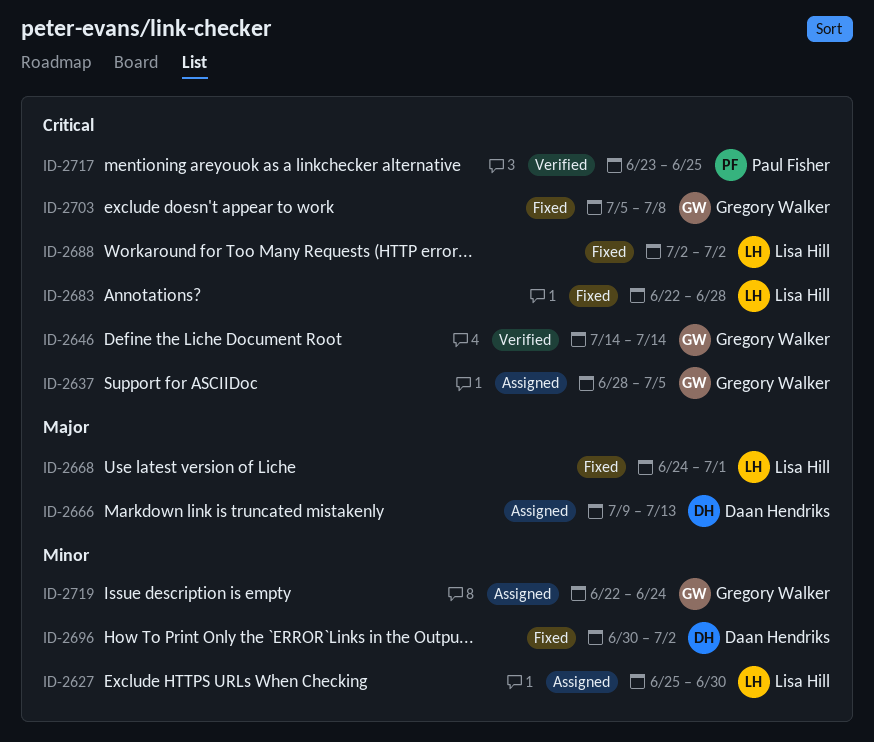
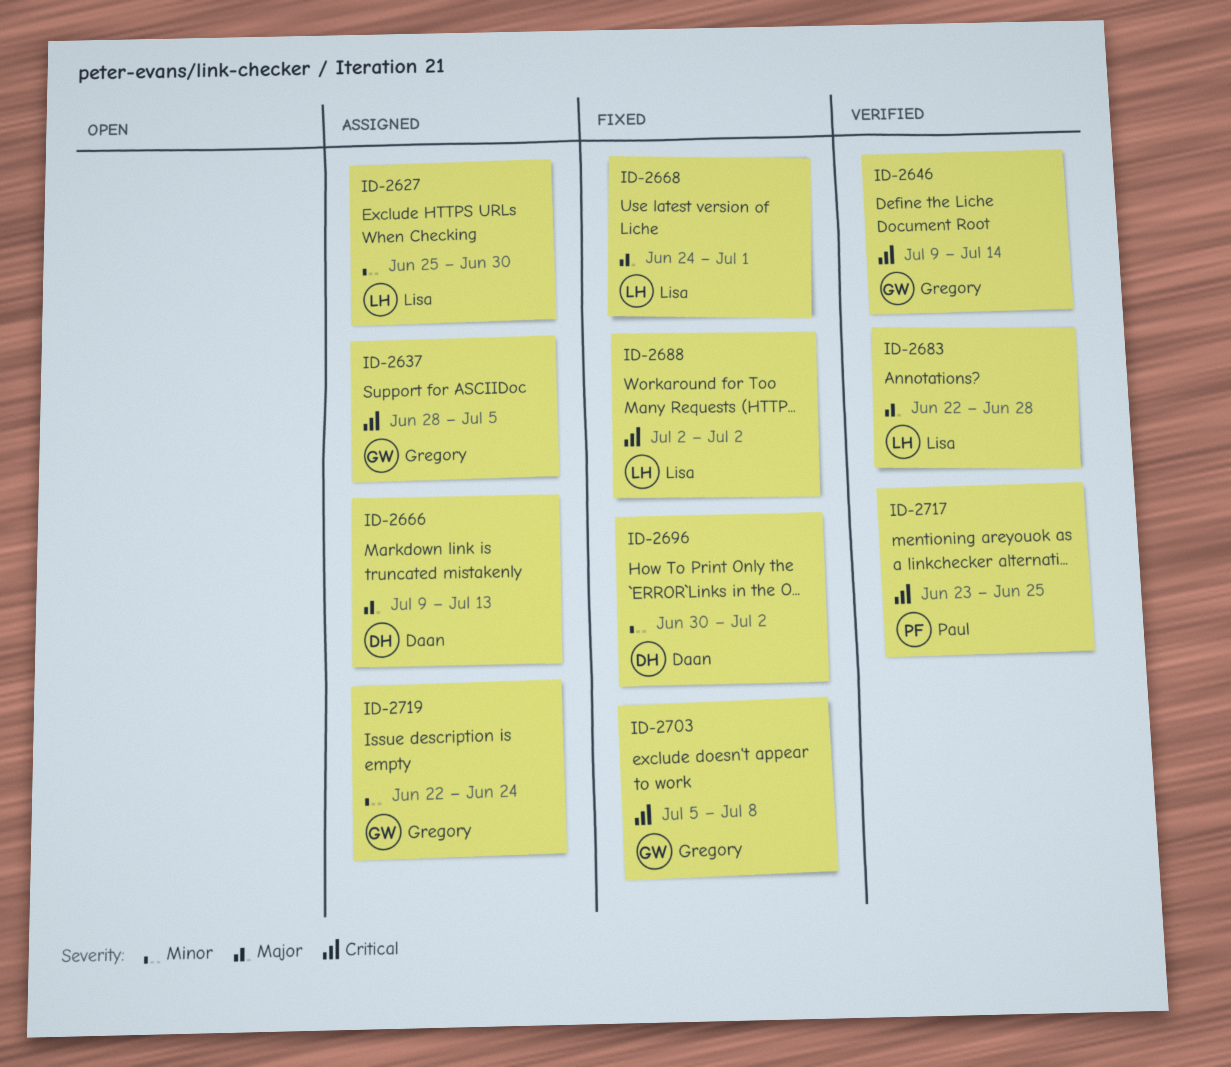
ID-2646, start: Jul 14 -> Jul 9
ID-2683, status: Fixed -> Verified
ID-2683, priority: Critical -> Major

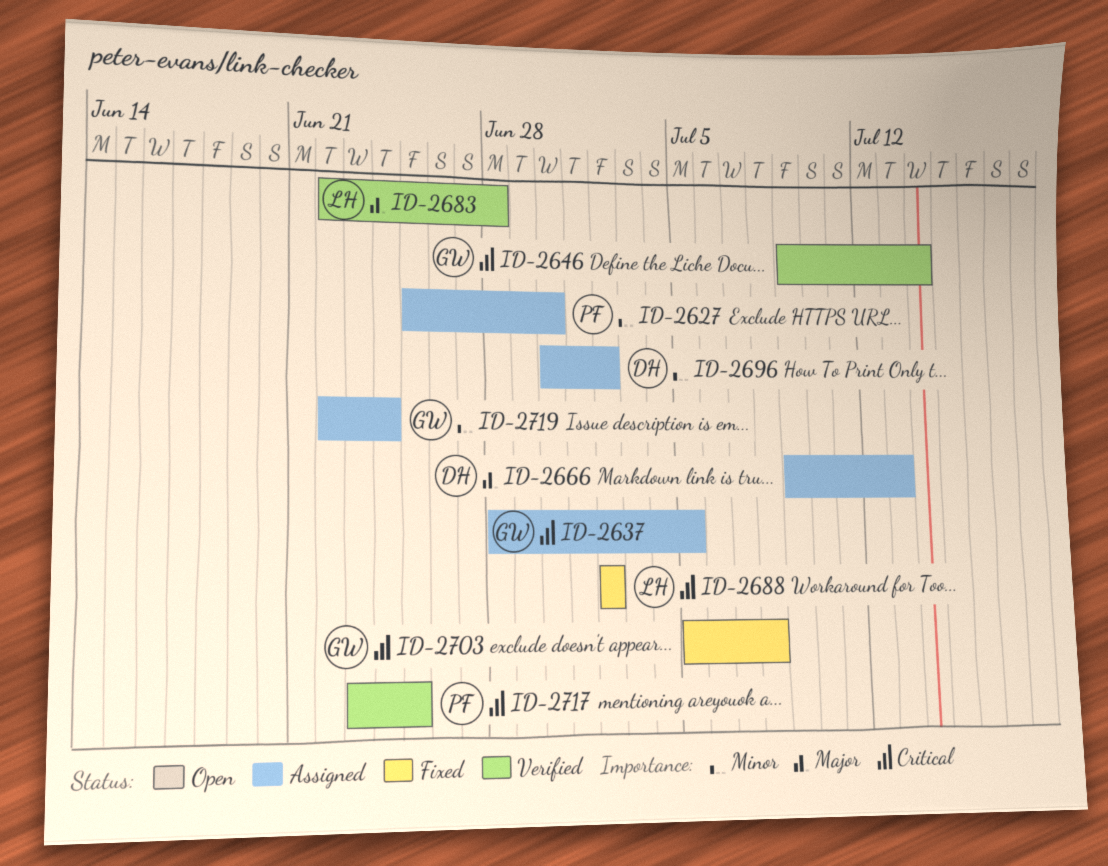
ID-2627, owner: Lisa -> Paul
ID-2668: present -> none
ID-2696, status: Fixed -> Assigned

